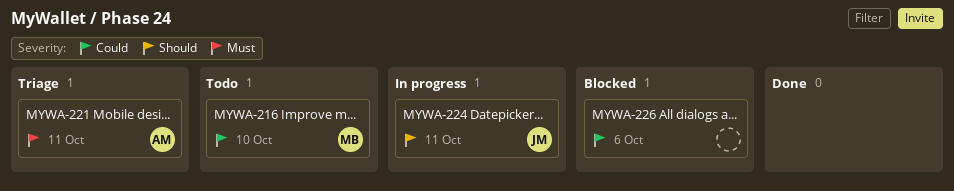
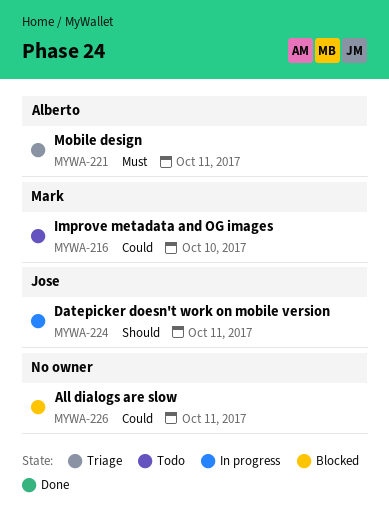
MYWA-226, due: Oct 6 -> Oct 11

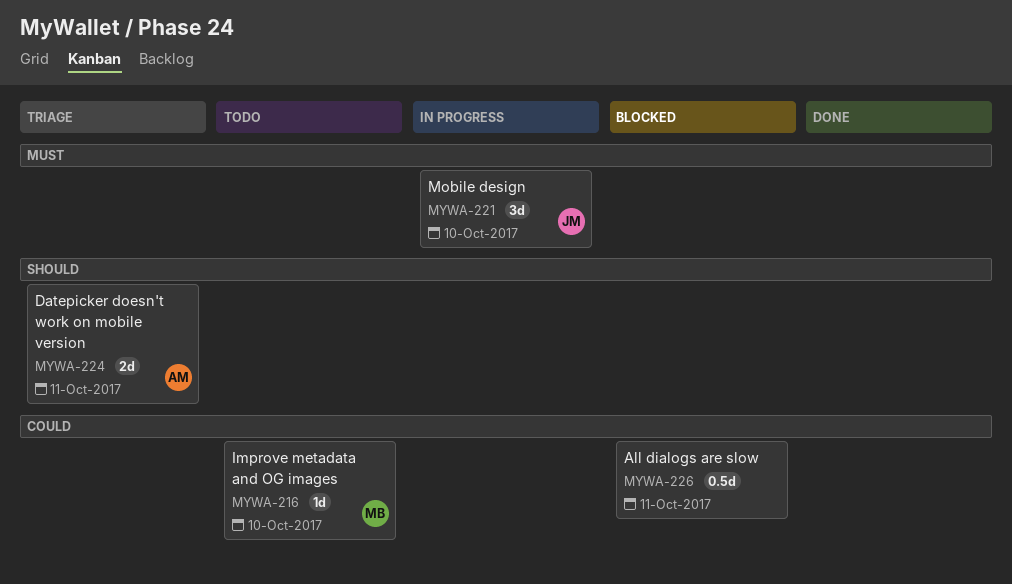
MYWA-221, status: Triage -> In progress
MYWA-221, owner: Alberto -> Jose
MYWA-221, due: Oct 11 -> Oct 10
MYWA-224, status: In progress -> Triage
MYWA-224, owner: Jose -> Alberto

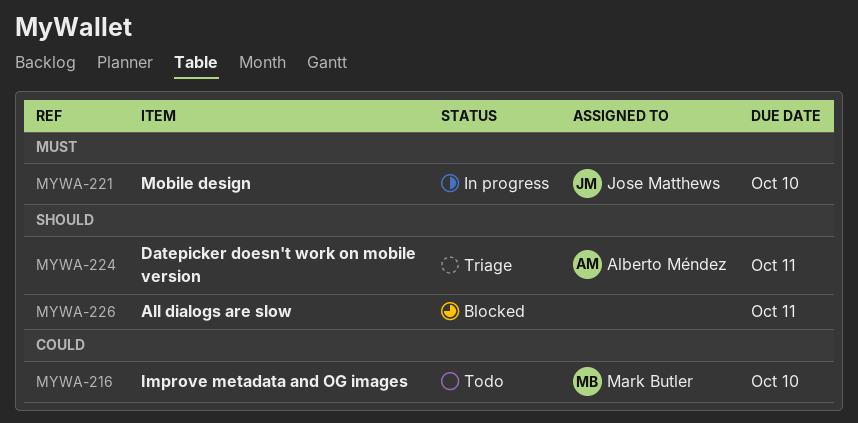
MYWA-226, priority: Could -> Should

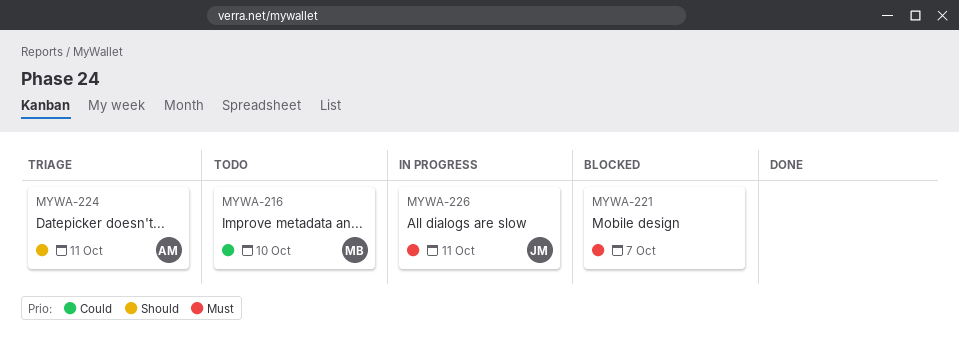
MYWA-221, status: In progress -> Blocked
MYWA-221, owner: Jose Matthews -> none
MYWA-221, due: Oct 10 -> Oct 7
MYWA-226, status: Blocked -> In progress
MYWA-226, owner: none -> Jose Matthews
MYWA-226, priority: Should -> Must

